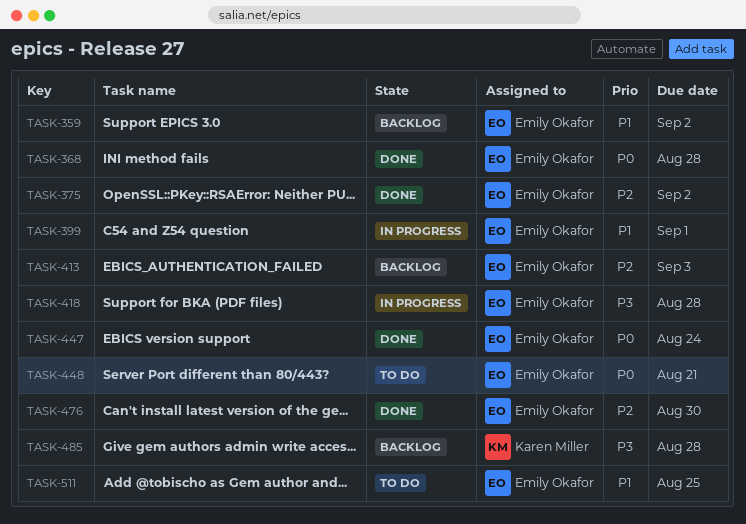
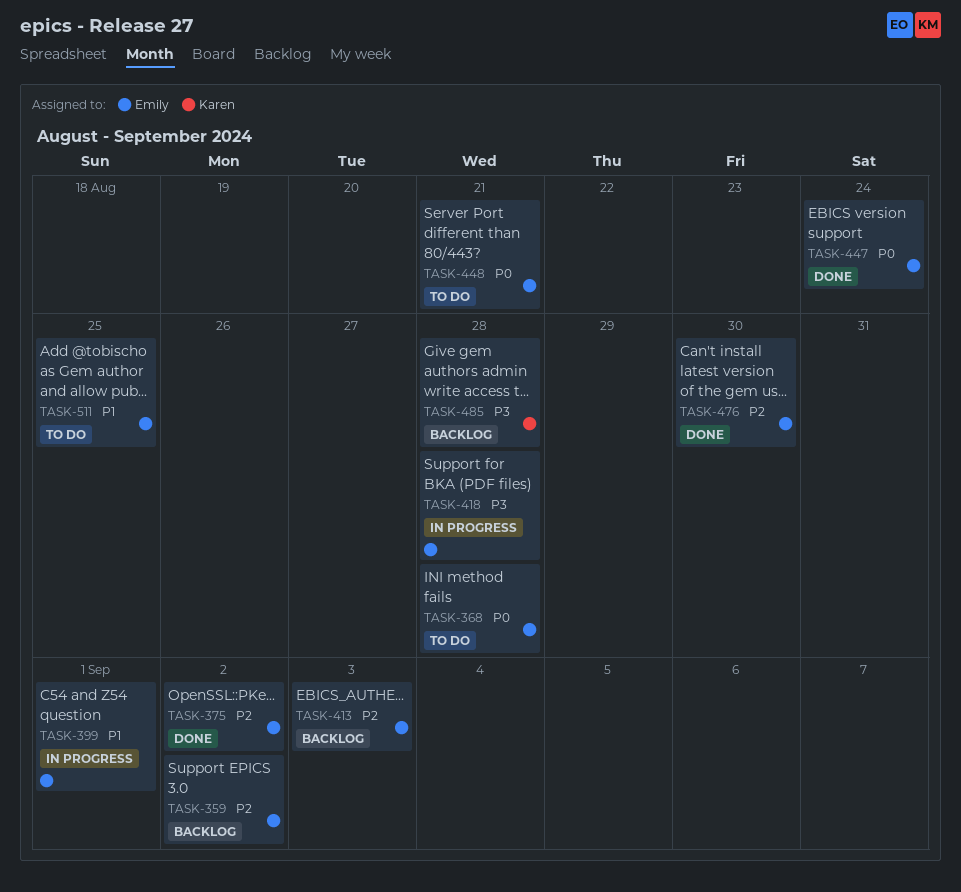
TASK-359, priority: P1 -> P2
TASK-368, status: Done -> To do

